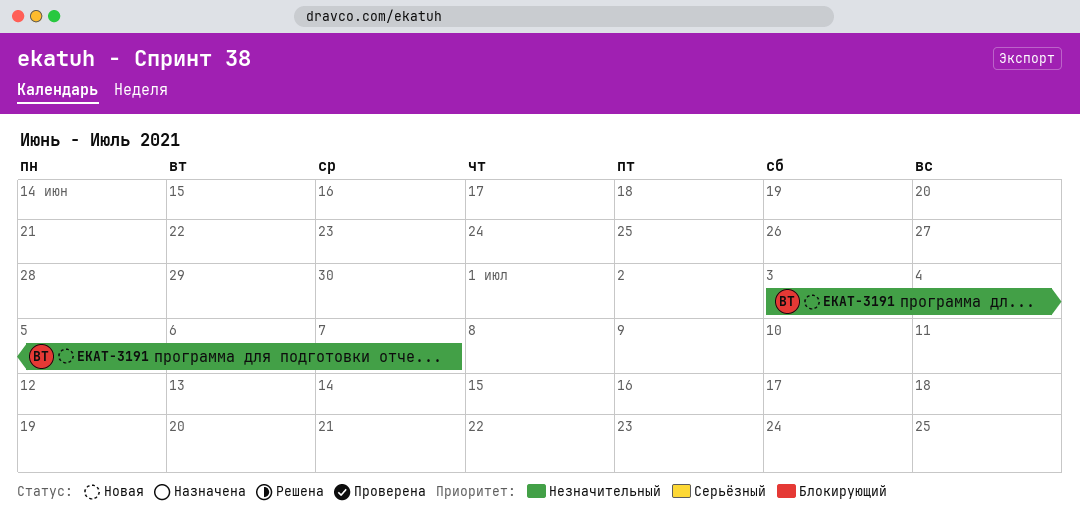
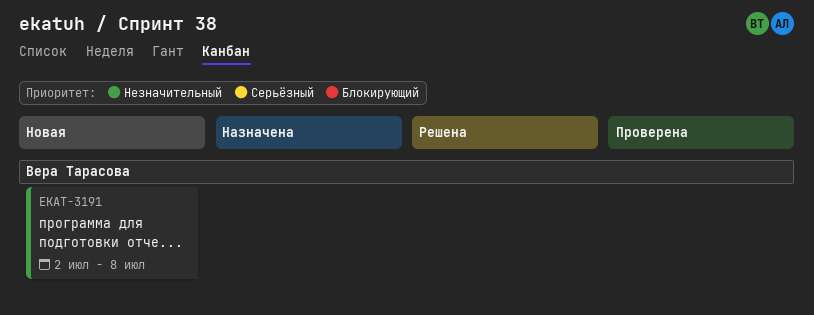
EKAT-3191, start: Jul 3 -> Jul 2
EKAT-3191, due: Jul 7 -> Jul 8

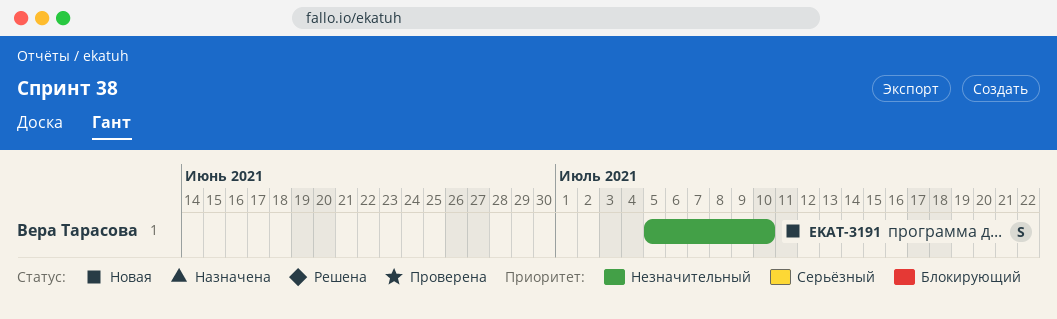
EKAT-3191, start: Jul 2 -> Jul 5
EKAT-3191, due: Jul 8 -> Jul 10

